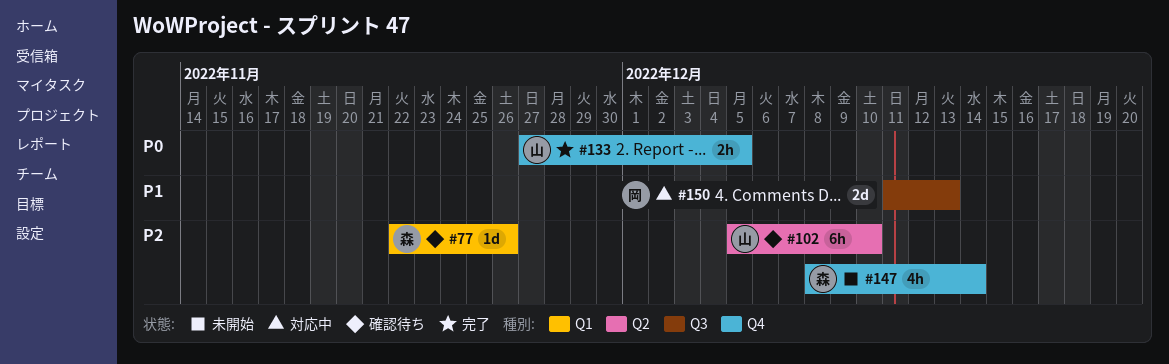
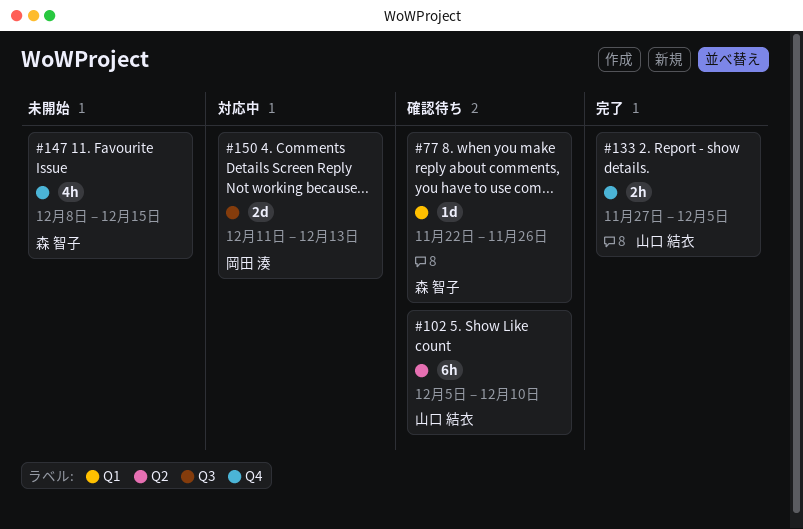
#147, due: Dec 14 -> Dec 15

